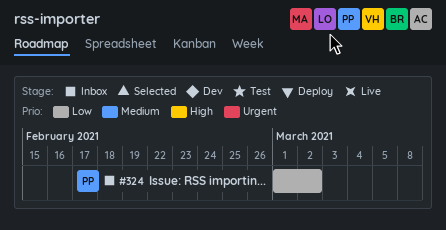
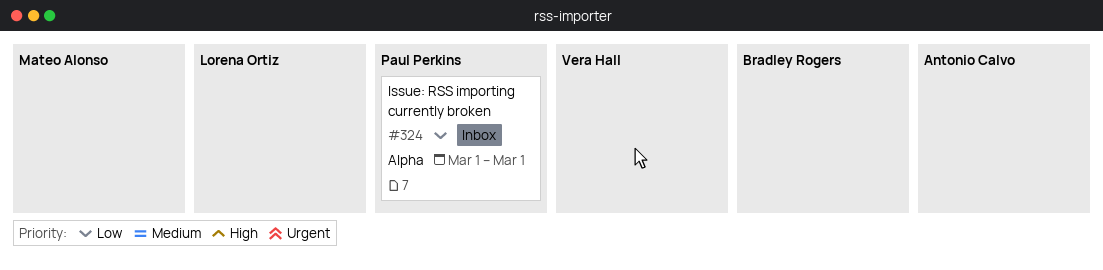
#324, due: Mar 2 -> Mar 1

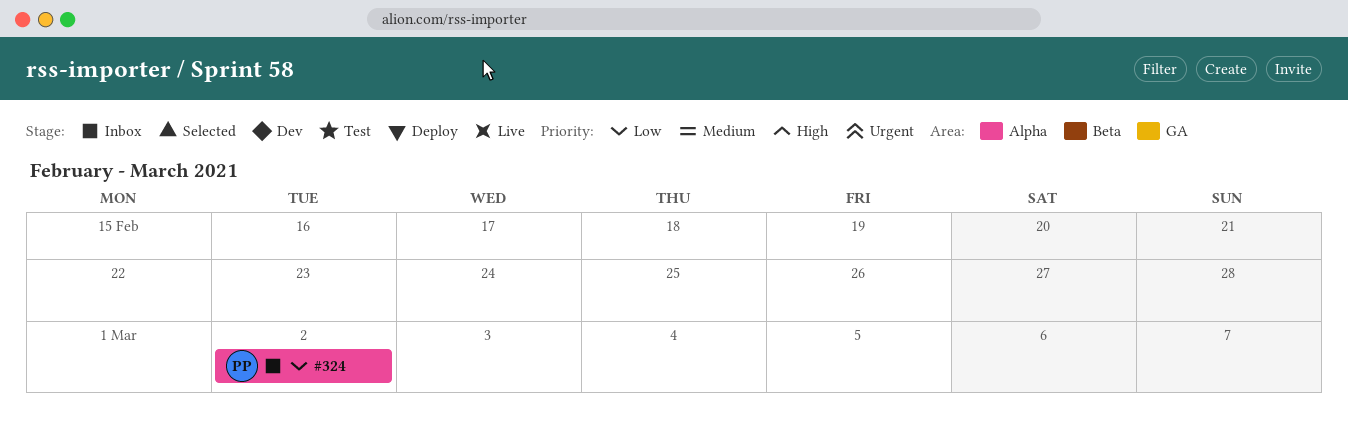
#324, start: Mar 1 -> Mar 2
#324, due: Mar 1 -> Mar 2

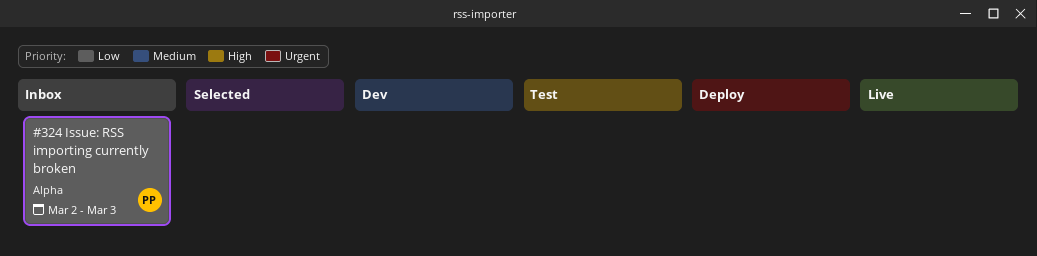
#324, due: Mar 2 -> Mar 3

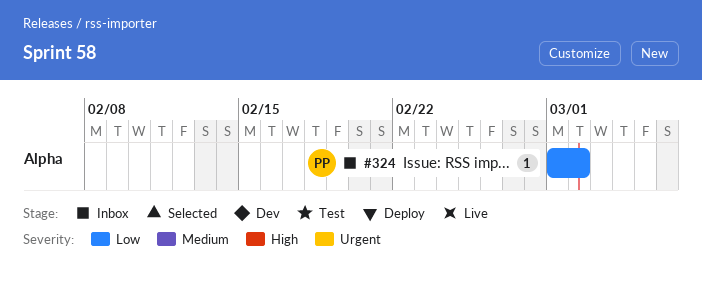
#324, start: Mar 2 -> Mar 1
#324, due: Mar 3 -> Mar 2

